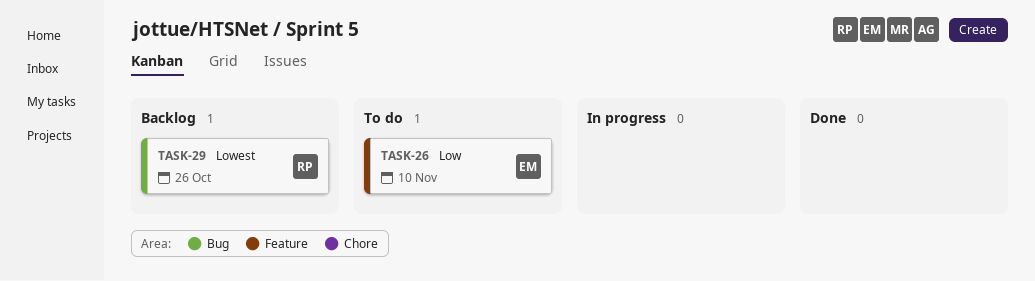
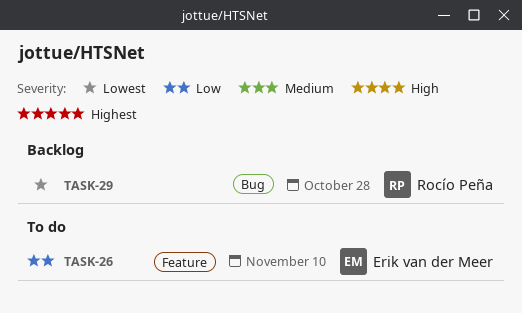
TASK-29, due: Oct 26 -> Oct 28

